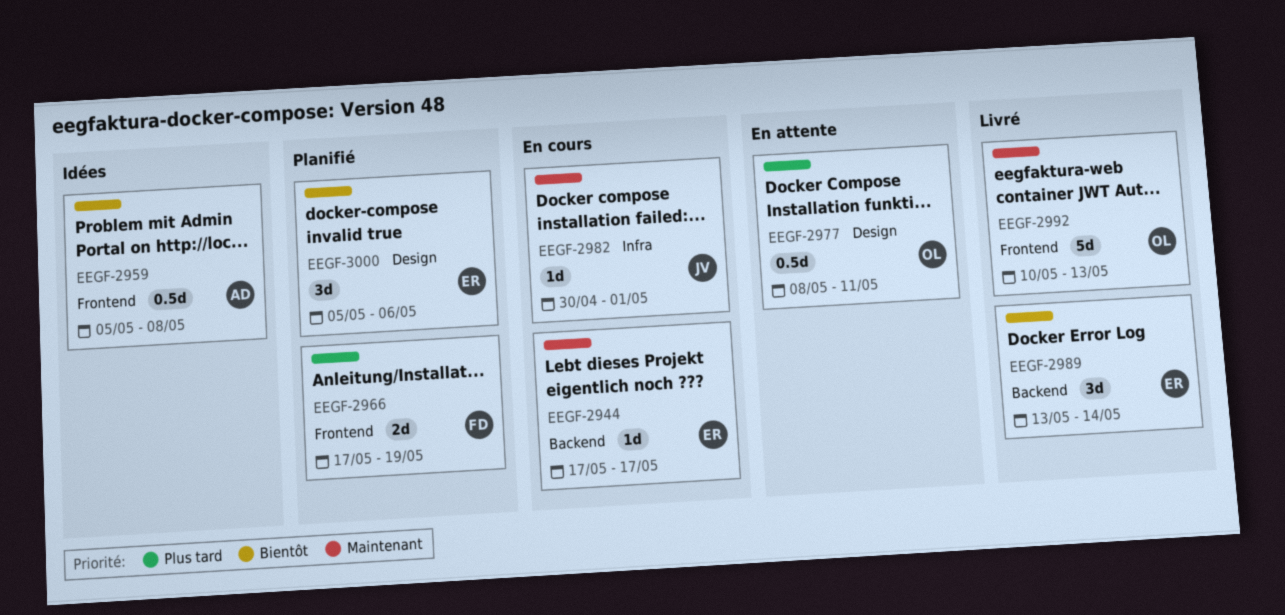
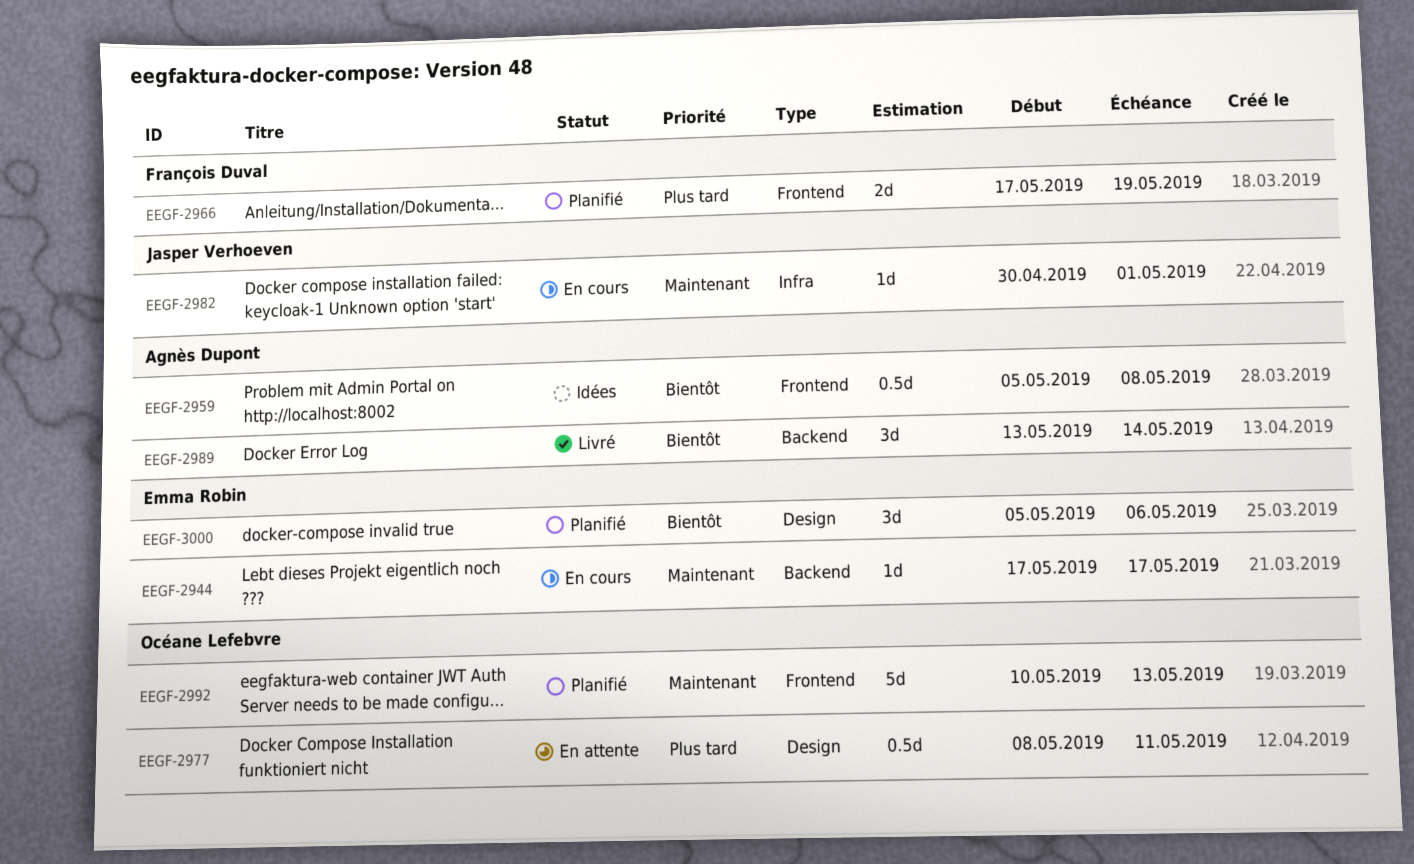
EEGF-2989, owner: Emma Robin -> Agnès Dupont
EEGF-2992, status: Livré -> Planifié

